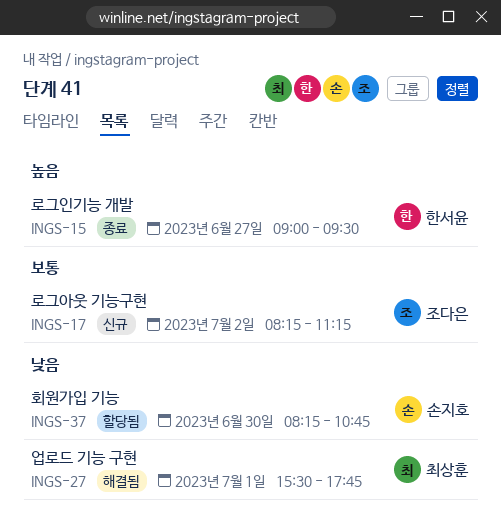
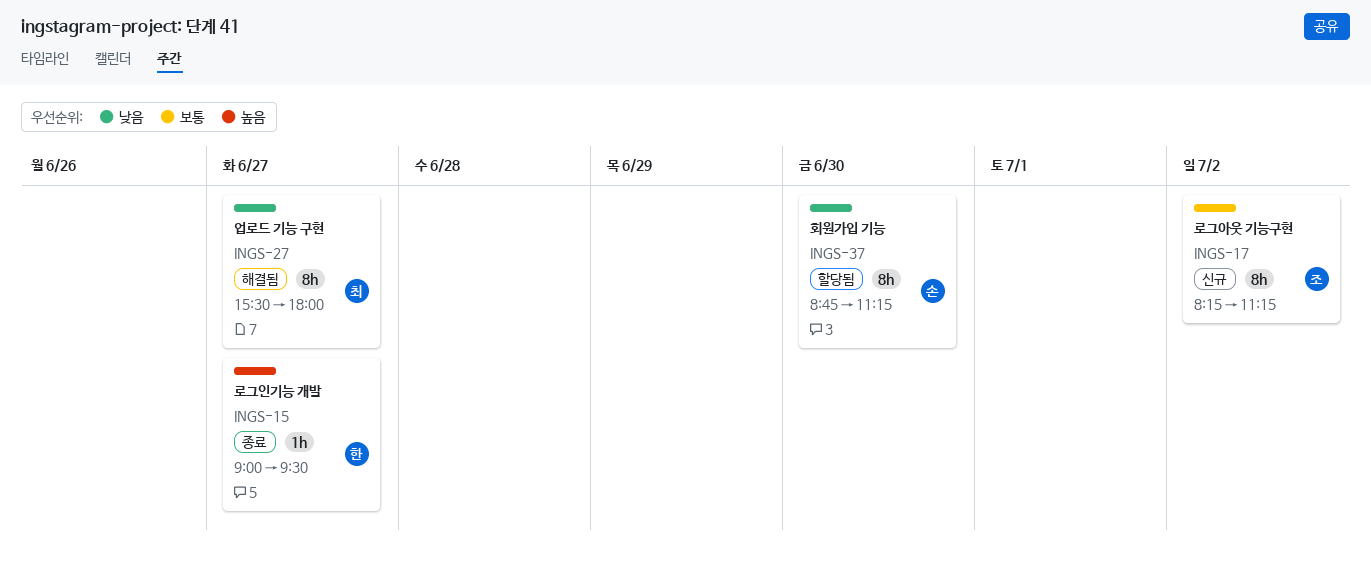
INGS-27, day: Jul 1 -> Jun 27
INGS-27, ends: 17:45 -> 18:00
INGS-37, begins: 08:15 -> 08:45
INGS-37, ends: 10:45 -> 11:15

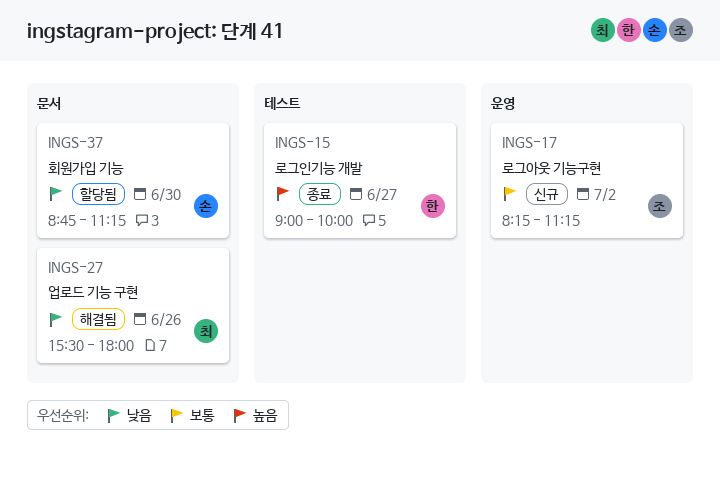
INGS-15, ends: 09:30 -> 10:00
INGS-27, day: Jun 27 -> Jun 26

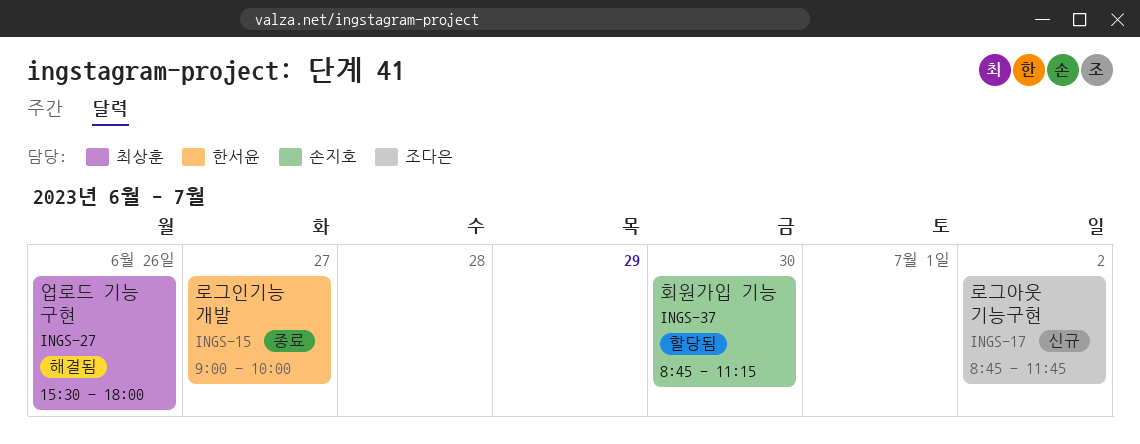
INGS-17, begins: 08:15 -> 08:45
INGS-17, ends: 11:15 -> 11:45

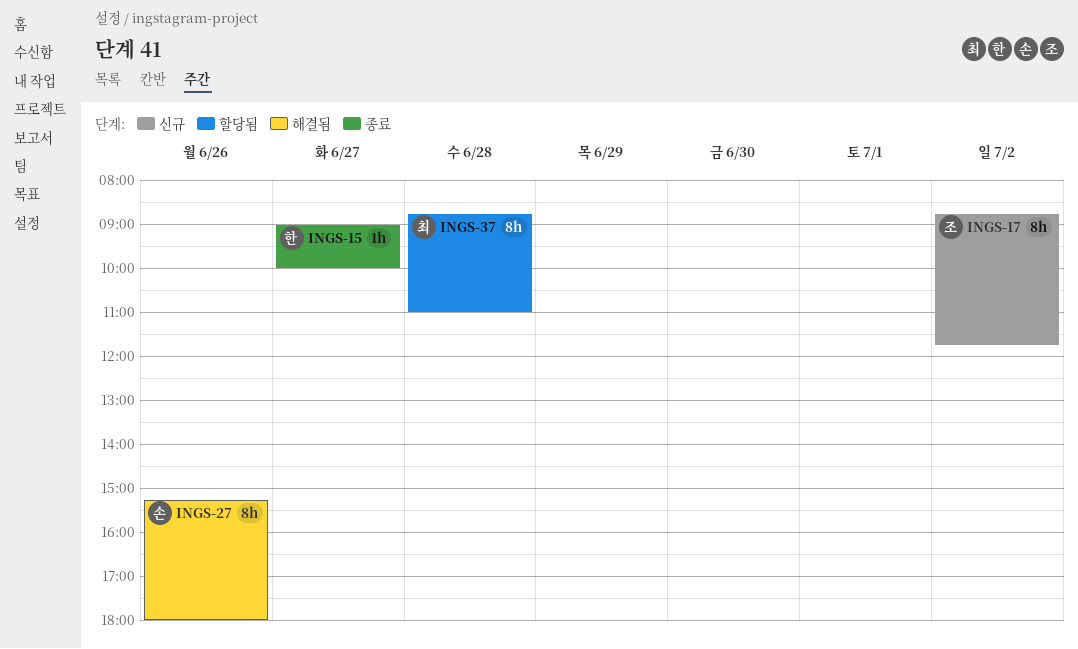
INGS-27, owner: 최상훈 -> 손지호
INGS-27, begins: 15:30 -> 15:15
INGS-37, owner: 손지호 -> 최상훈
INGS-37, day: Jun 30 -> Jun 28
INGS-37, ends: 11:15 -> 11:00

